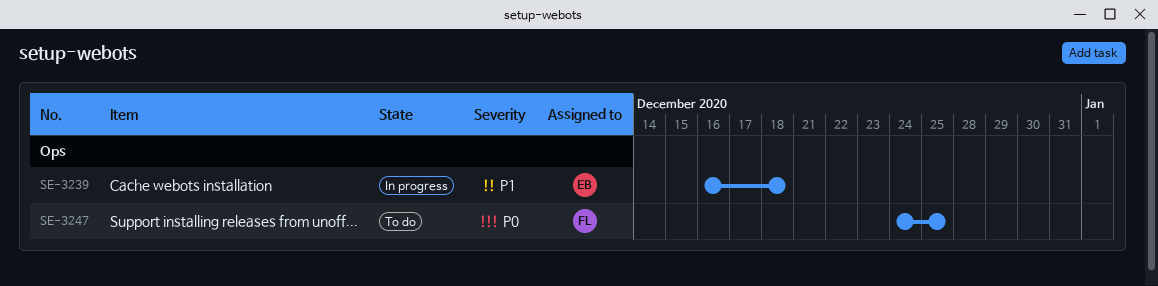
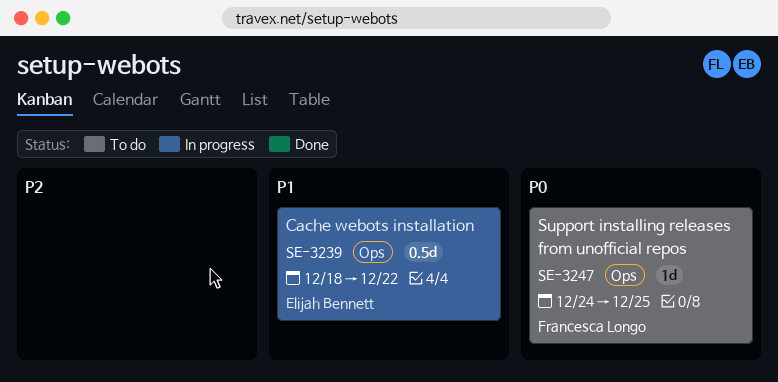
SE-3239, start: Dec 16 -> Dec 18
SE-3239, due: Dec 18 -> Dec 22

